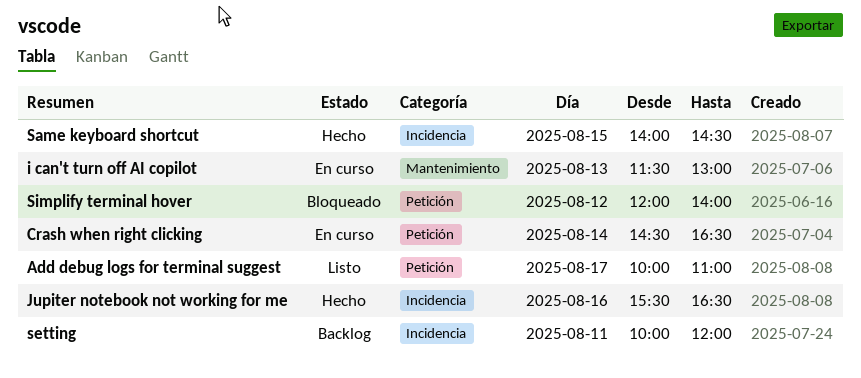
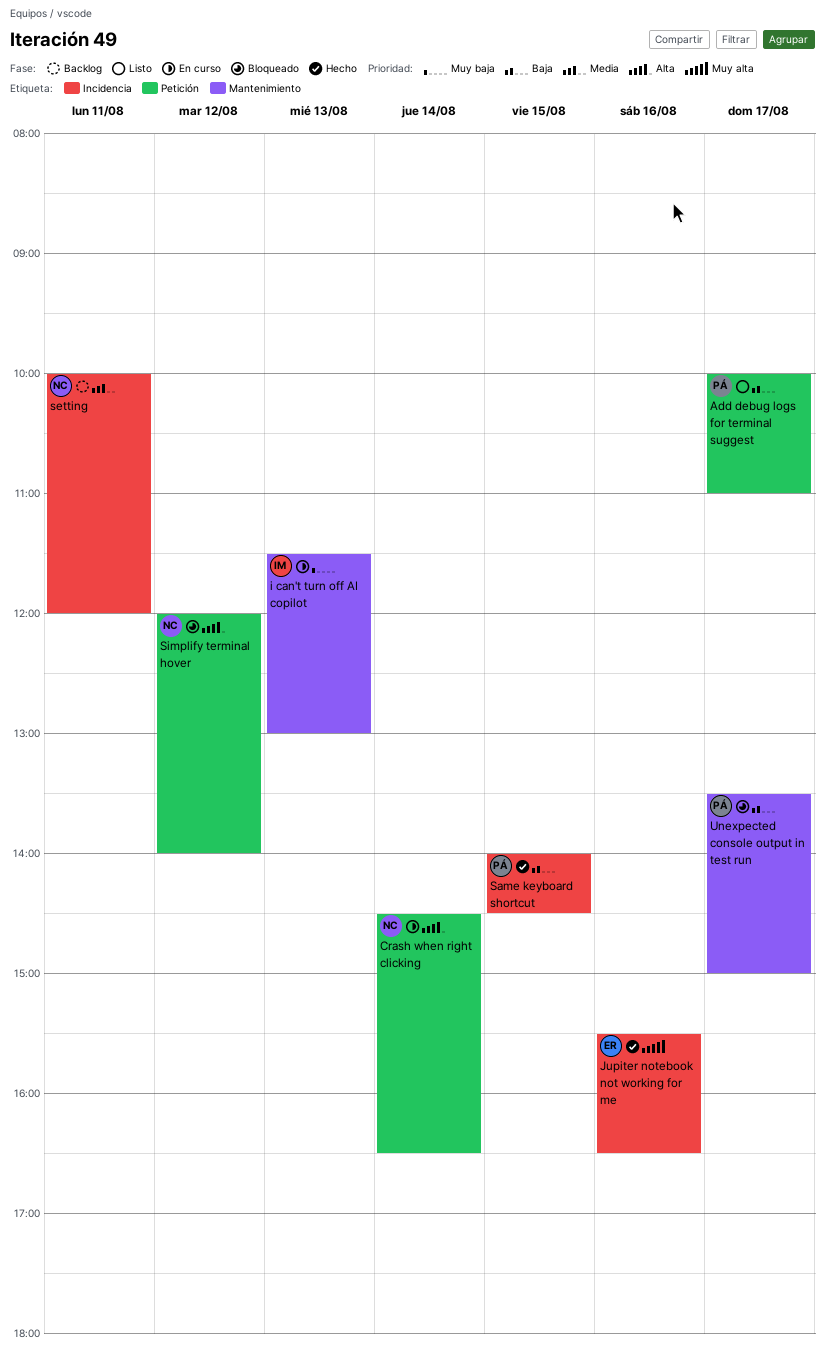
Unexpected console output in test run: none -> present

